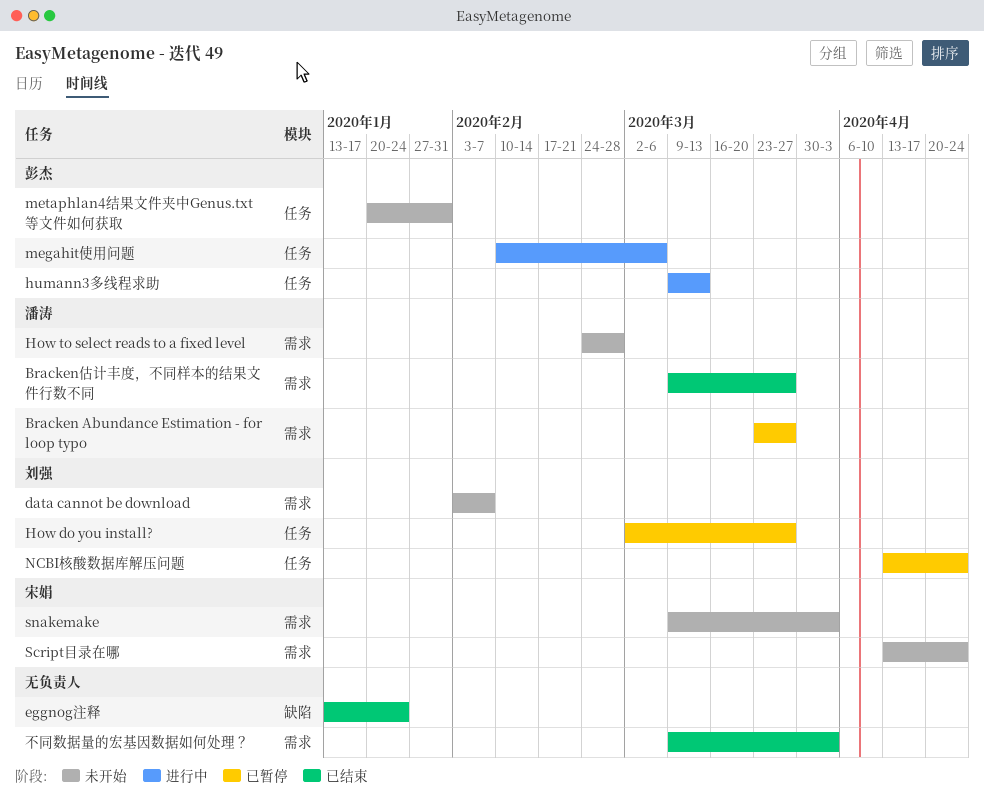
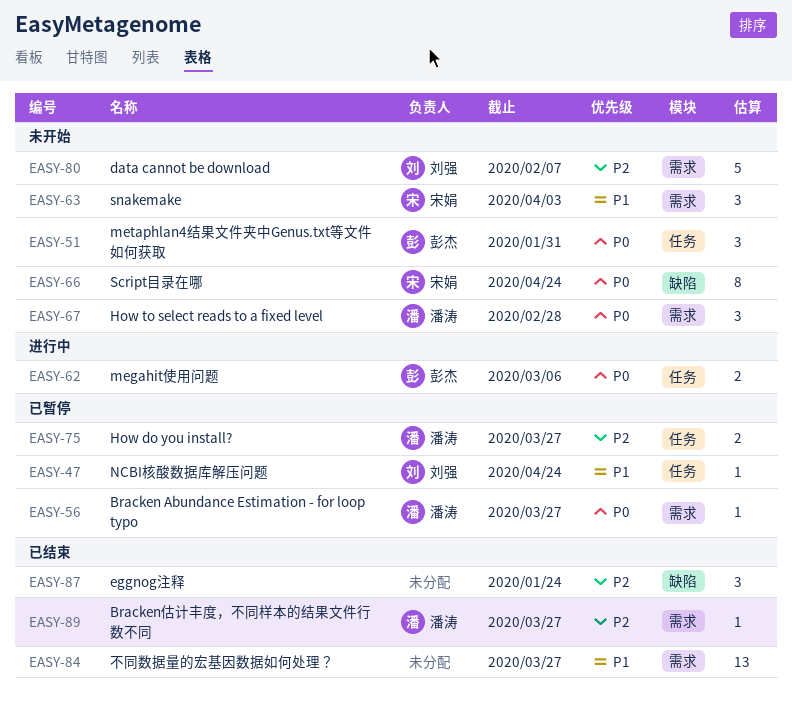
How do you install?, owner: 刘强 -> 潘涛
humann3多线程求助: present -> none
Script目录在哪, label: 需求 -> 缺陷
不同数据量的宏基因数据如何处理？, due: Apr 3 -> Mar 27

